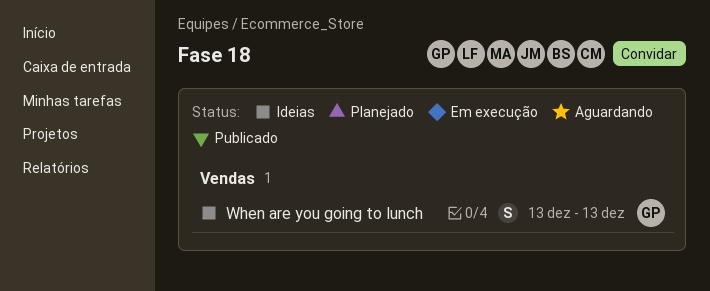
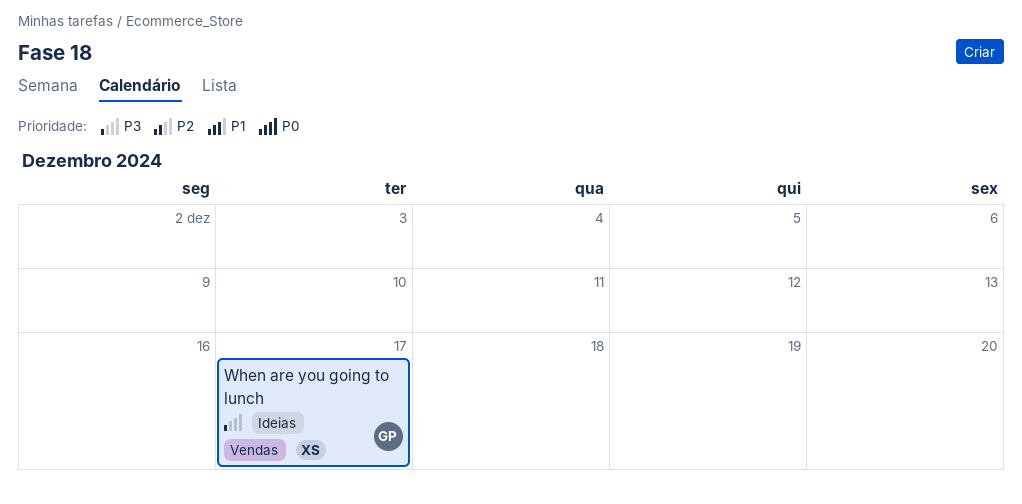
When are you going to lunch, estimate: S -> XS
When are you going to lunch, due: Dec 13 -> Dec 17

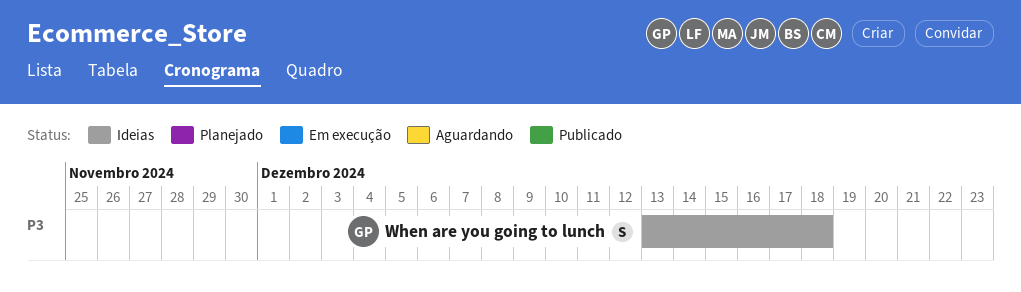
When are you going to lunch, estimate: XS -> S
When are you going to lunch, due: Dec 17 -> Dec 18

